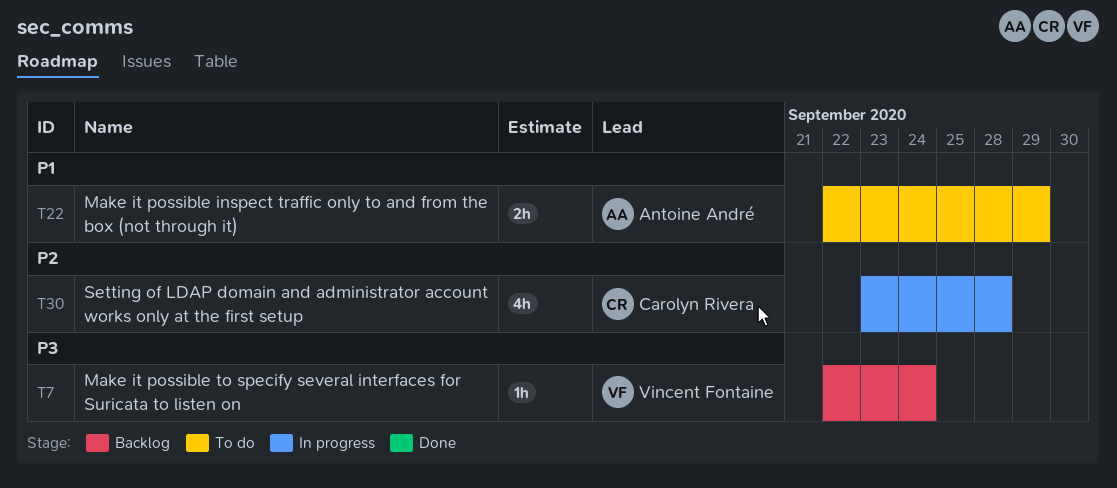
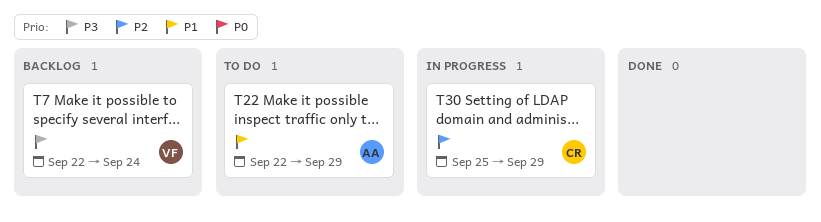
T30, start: Sep 23 -> Sep 25
T30, due: Sep 28 -> Sep 29

